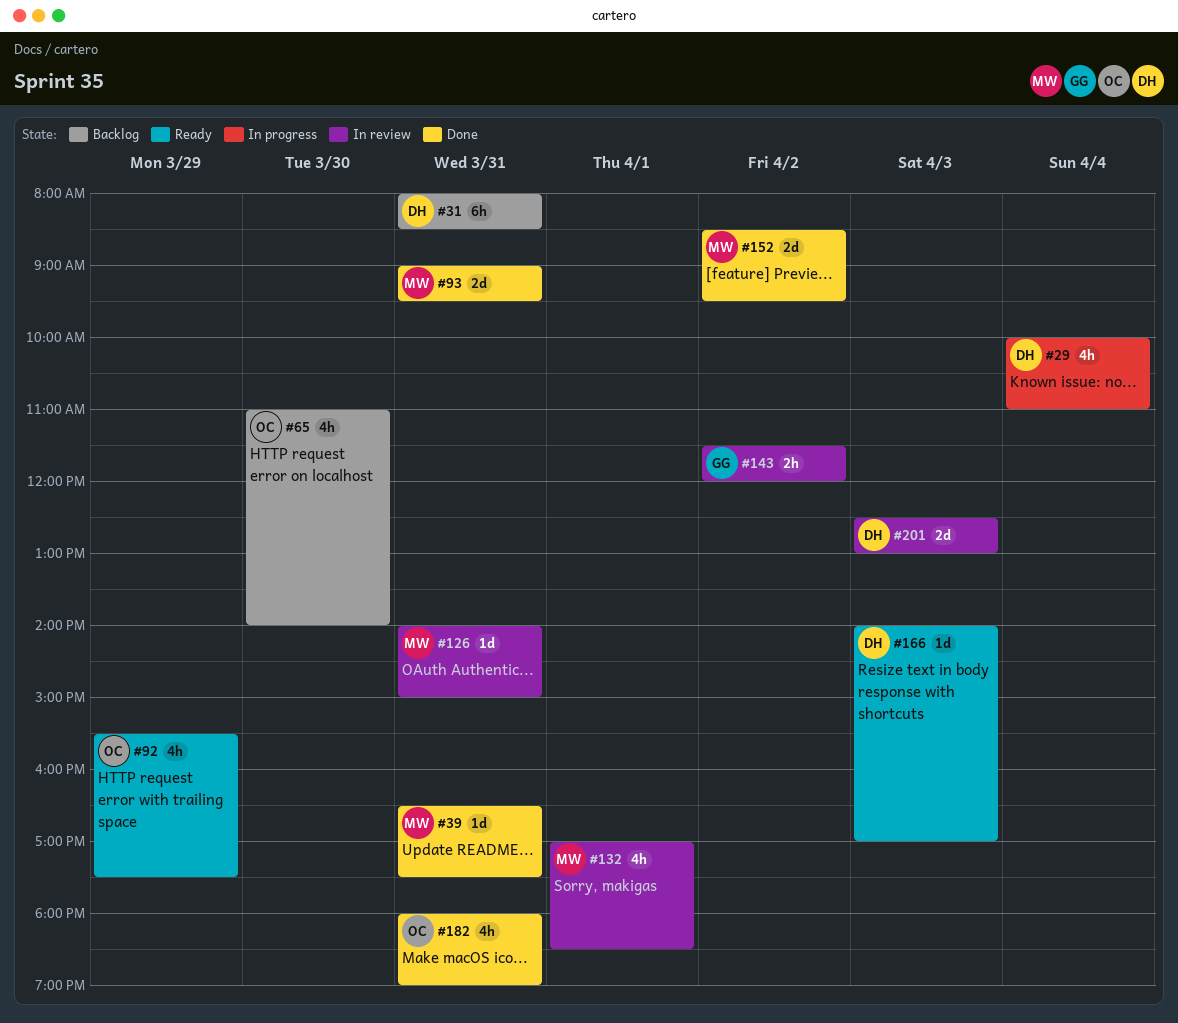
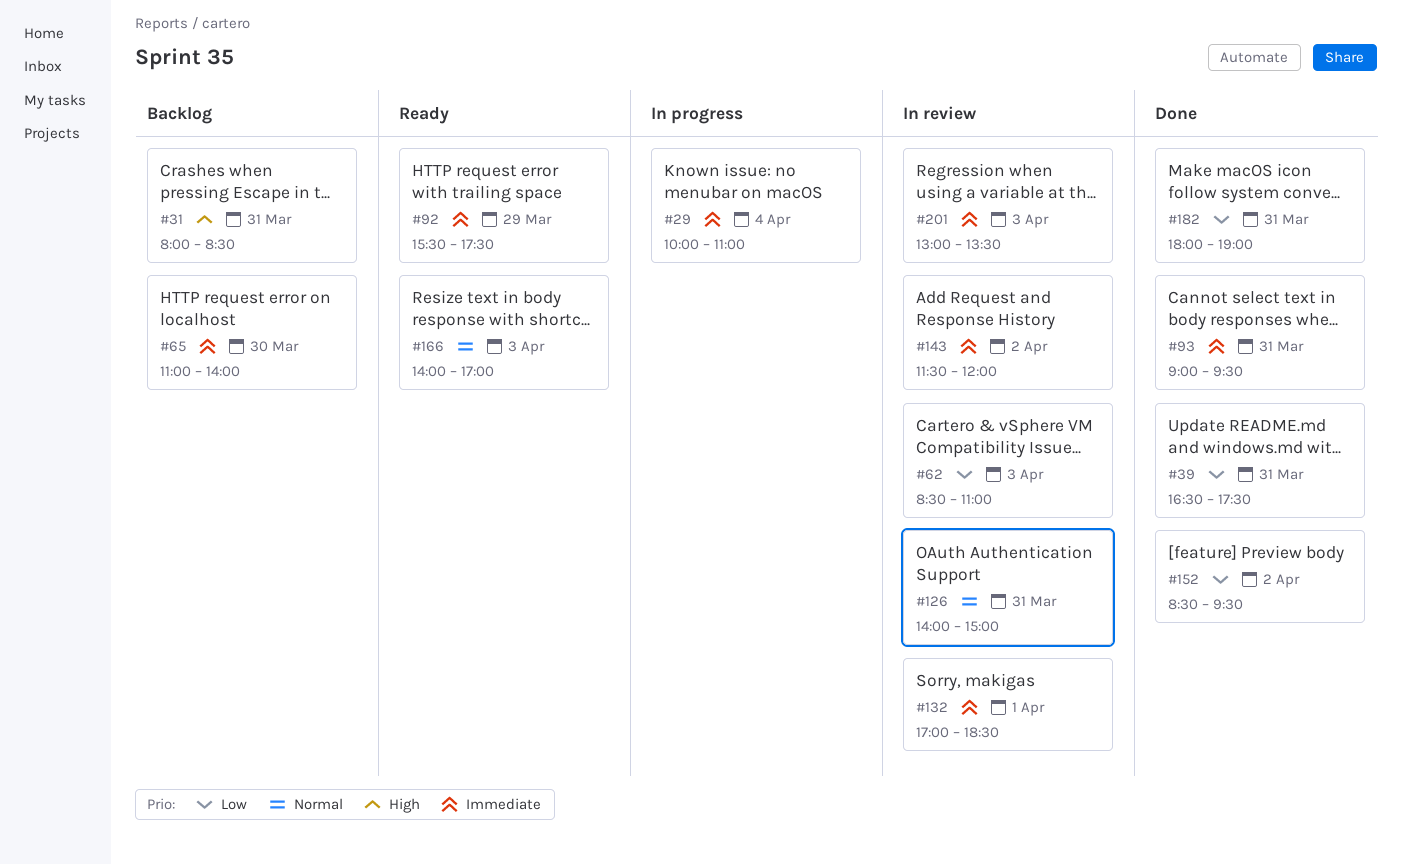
#62: none -> present
#201, begins: 12:30 -> 13:00
#201, ends: 13:00 -> 13:30

